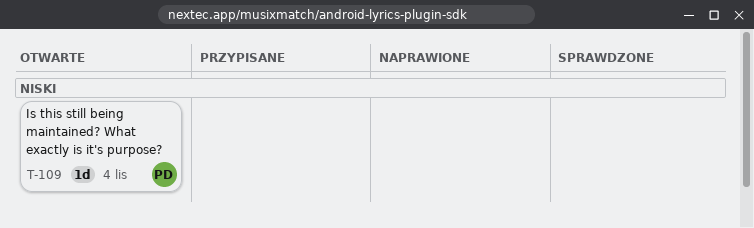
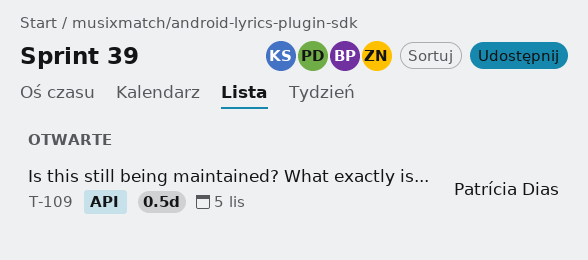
T-109, estimate: 1d -> 0.5d
T-109, due: Nov 4 -> Nov 5

